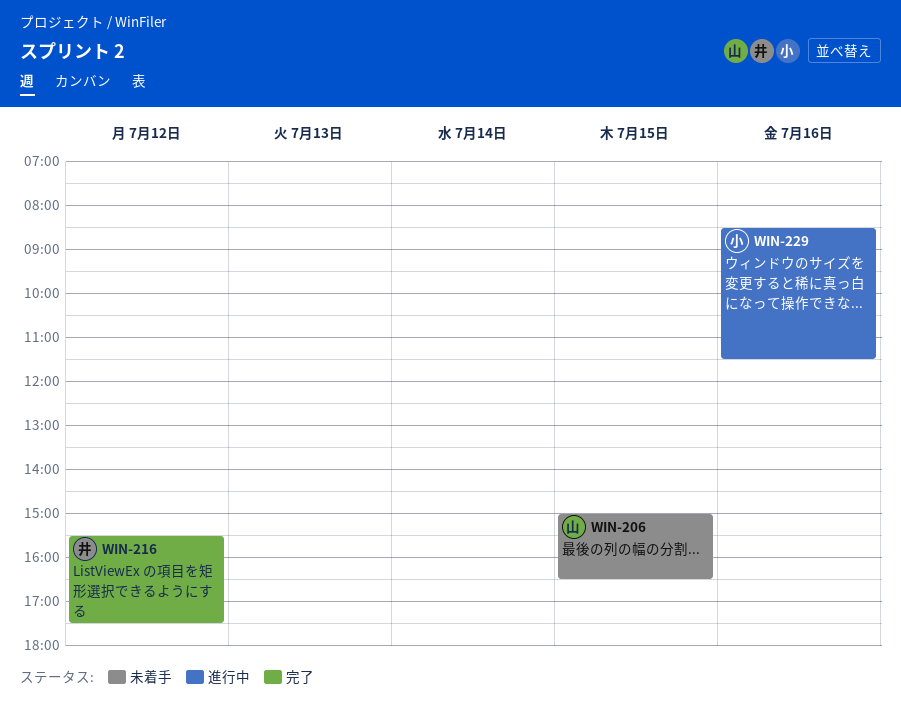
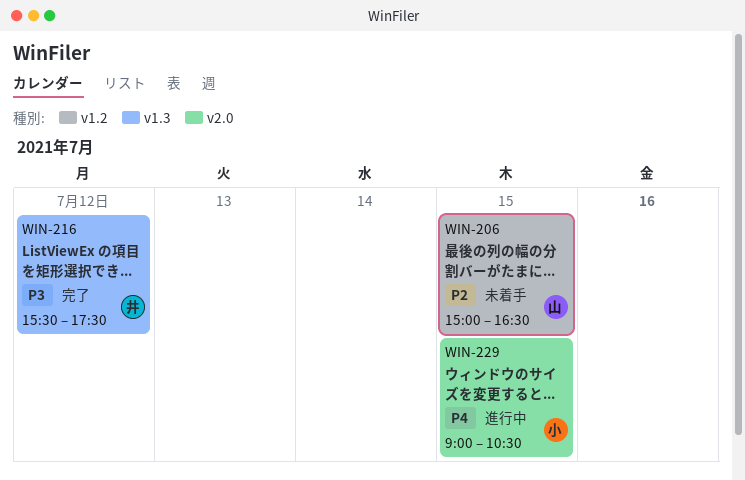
WIN-229, day: Jul 16 -> Jul 15
WIN-229, begins: 08:30 -> 09:00
WIN-229, ends: 11:30 -> 10:30

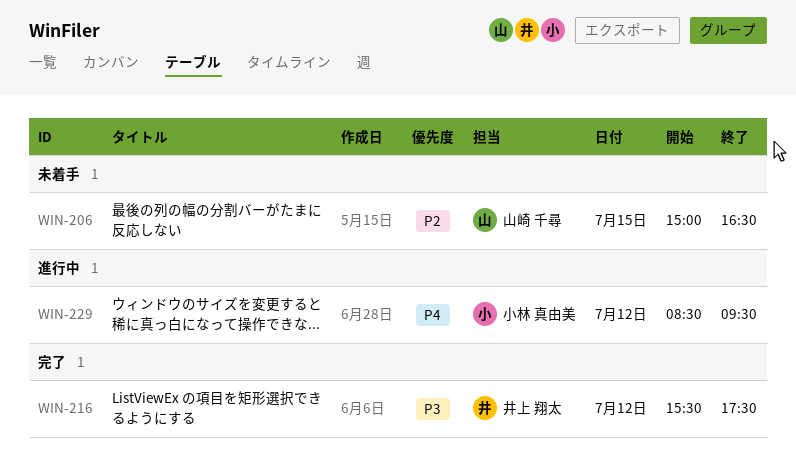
WIN-229, day: Jul 15 -> Jul 12
WIN-229, begins: 09:00 -> 08:30
WIN-229, ends: 10:30 -> 09:30

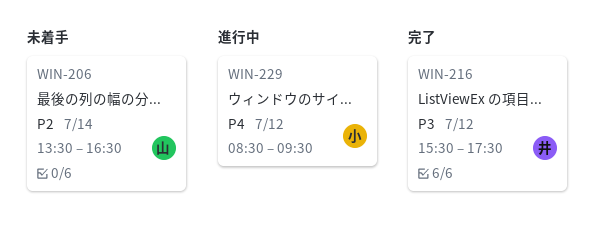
WIN-206, day: Jul 15 -> Jul 14
WIN-206, begins: 15:00 -> 13:30

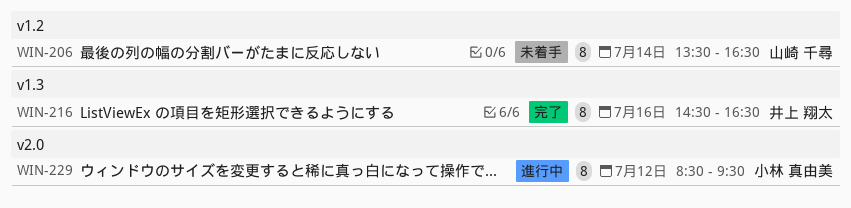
WIN-216, day: Jul 12 -> Jul 16
WIN-216, begins: 15:30 -> 14:30
WIN-216, ends: 17:30 -> 16:30

